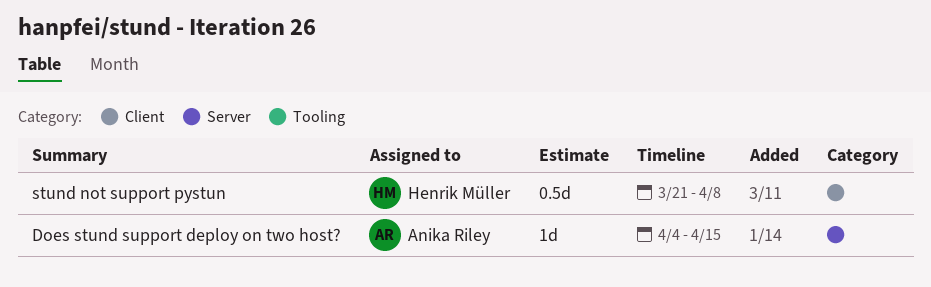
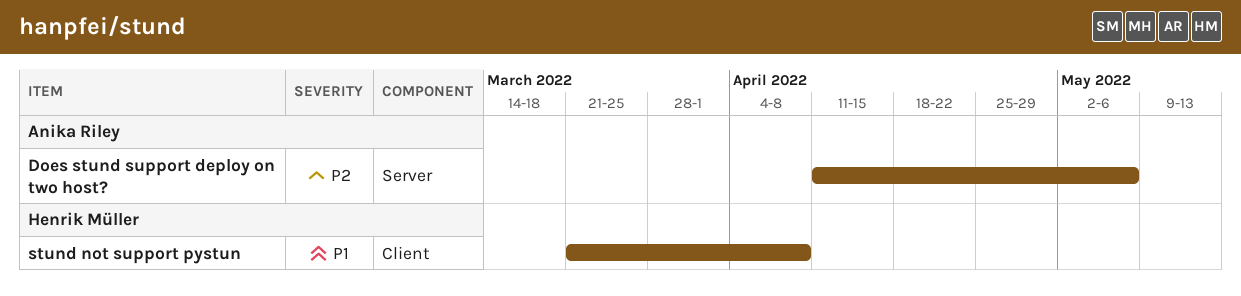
Does stund support deploy on two host?, start: Apr 4 -> Apr 11
Does stund support deploy on two host?, due: Apr 15 -> May 6

